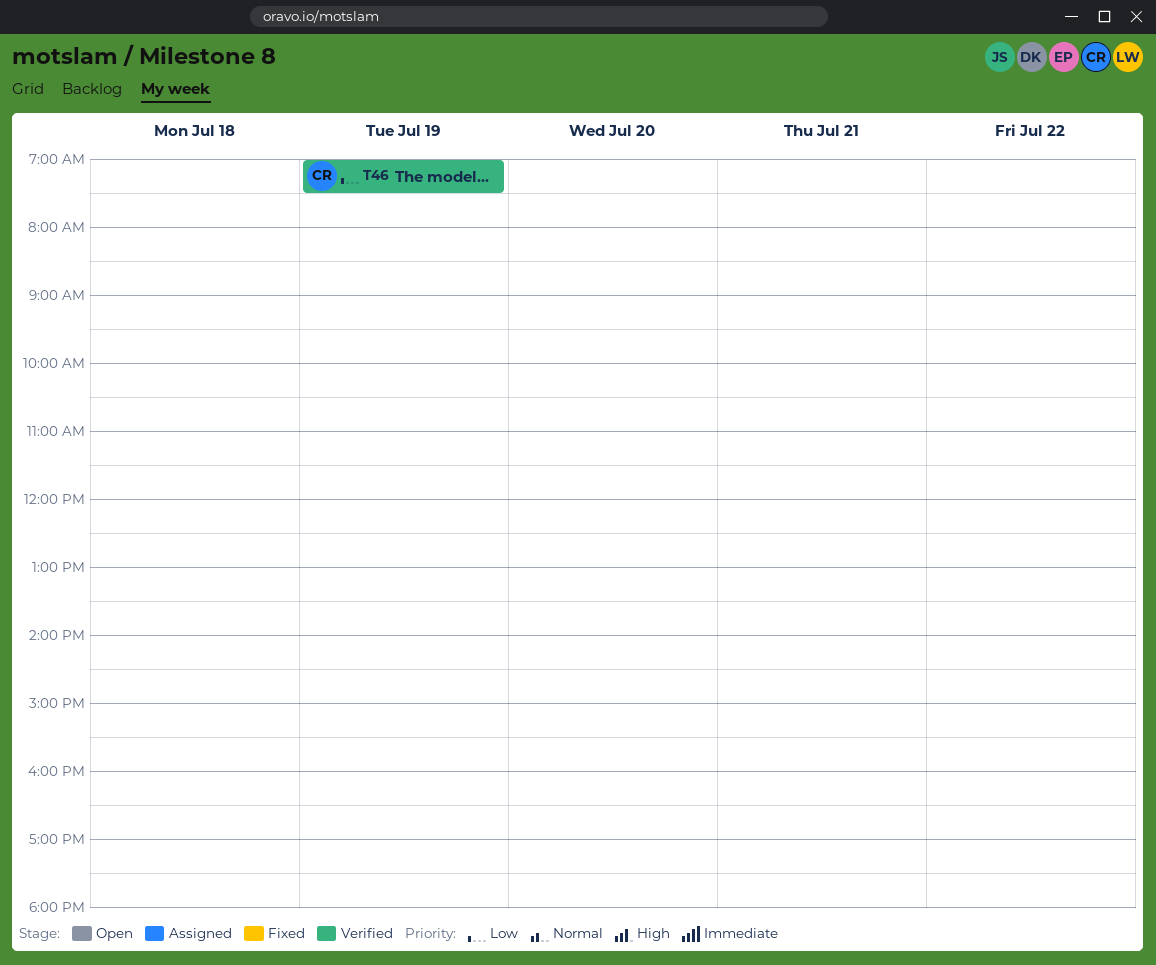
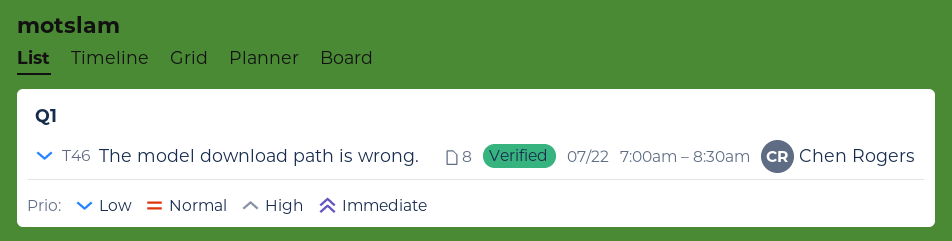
T46, day: Jul 19 -> Jul 22
T46, ends: 07:30 -> 08:30

